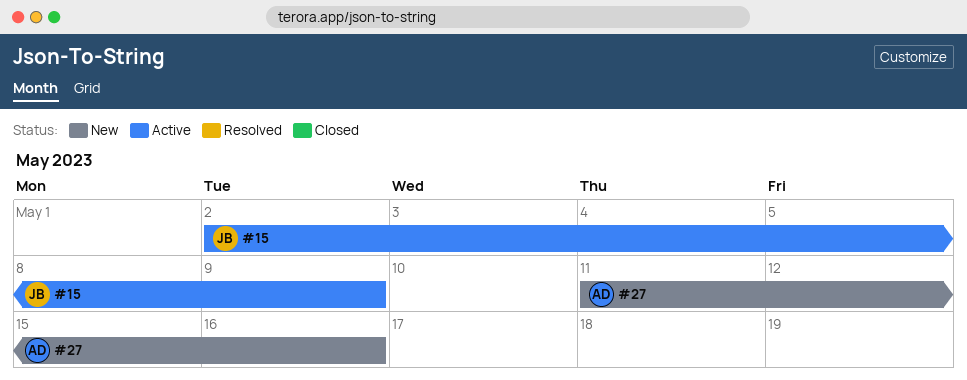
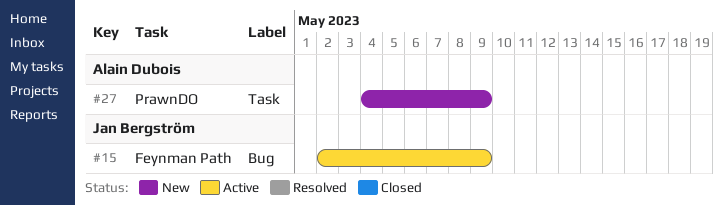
#27, start: May 11 -> May 4
#27, due: May 16 -> May 9

